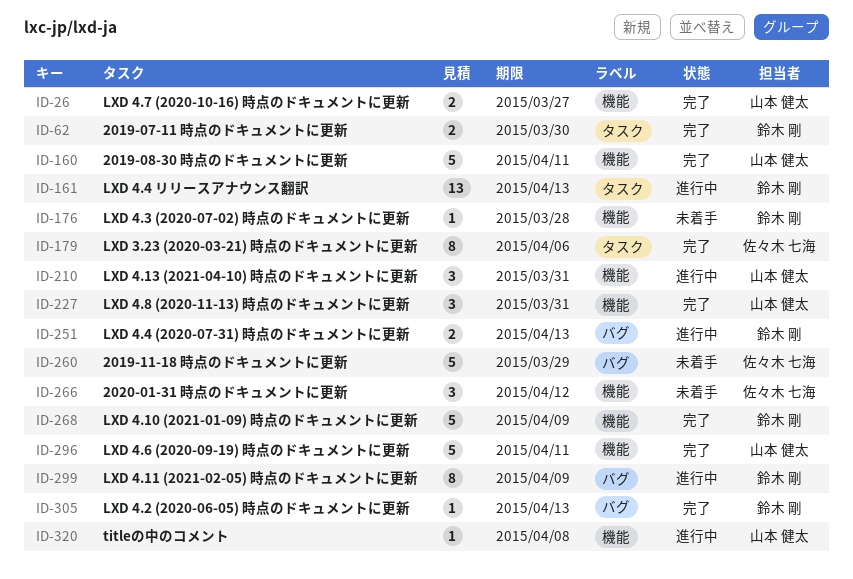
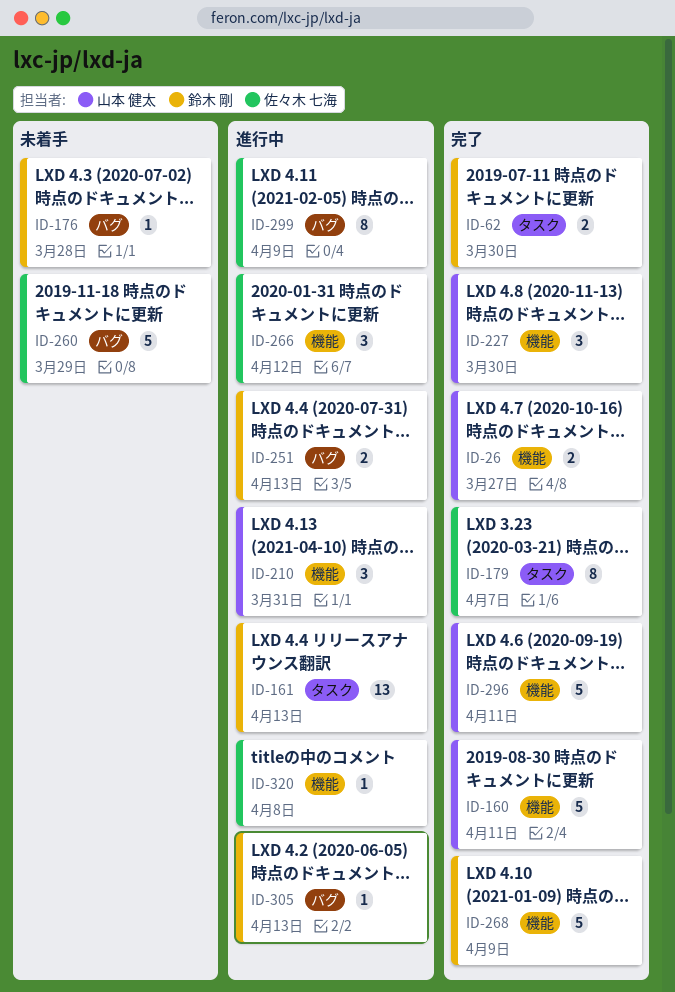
ID-176, label: 機能 -> バグ
ID-179, due: Apr 6 -> Apr 7
ID-227, due: Mar 31 -> Mar 30
ID-266, status: 未着手 -> 進行中
ID-299, owner: 鈴木 剛 -> 佐々木 七海
ID-305, status: 完了 -> 進行中
ID-320, owner: 山本 健太 -> 佐々木 七海

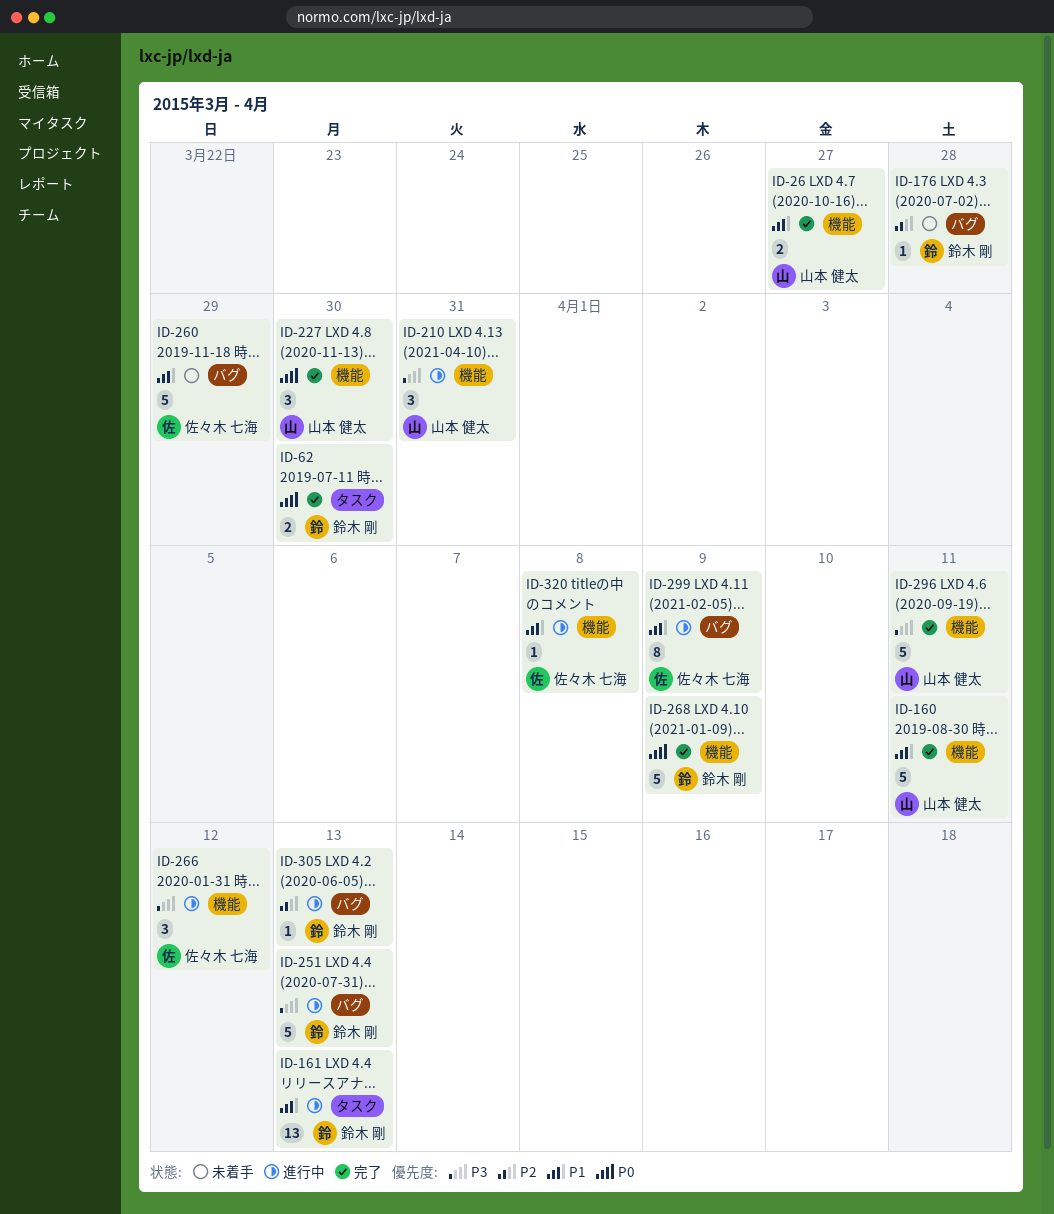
ID-179: present -> none
ID-251, estimate: 2 -> 5

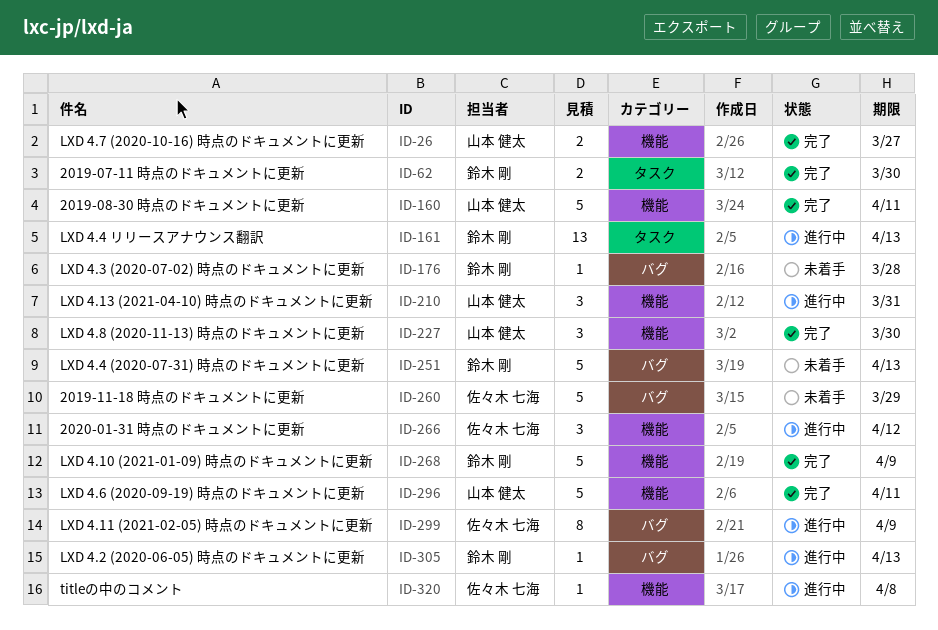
ID-251, status: 進行中 -> 未着手

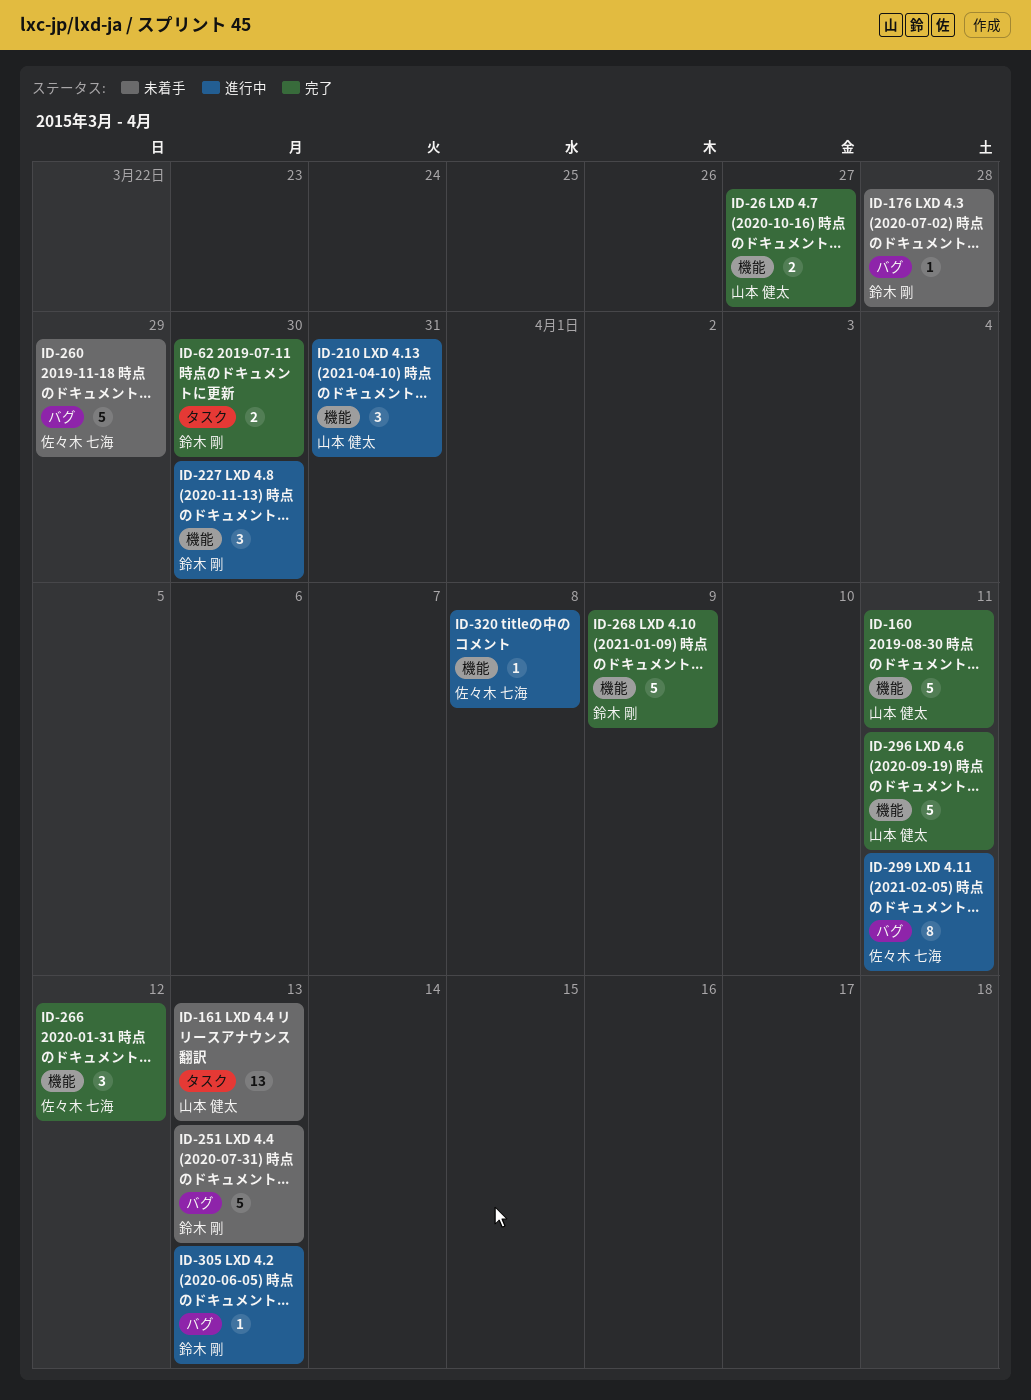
ID-161, status: 進行中 -> 未着手
ID-161, owner: 鈴木 剛 -> 山本 健太
ID-227, status: 完了 -> 進行中
ID-227, owner: 山本 健太 -> 鈴木 剛
ID-266, status: 進行中 -> 完了
ID-299, due: Apr 9 -> Apr 11

